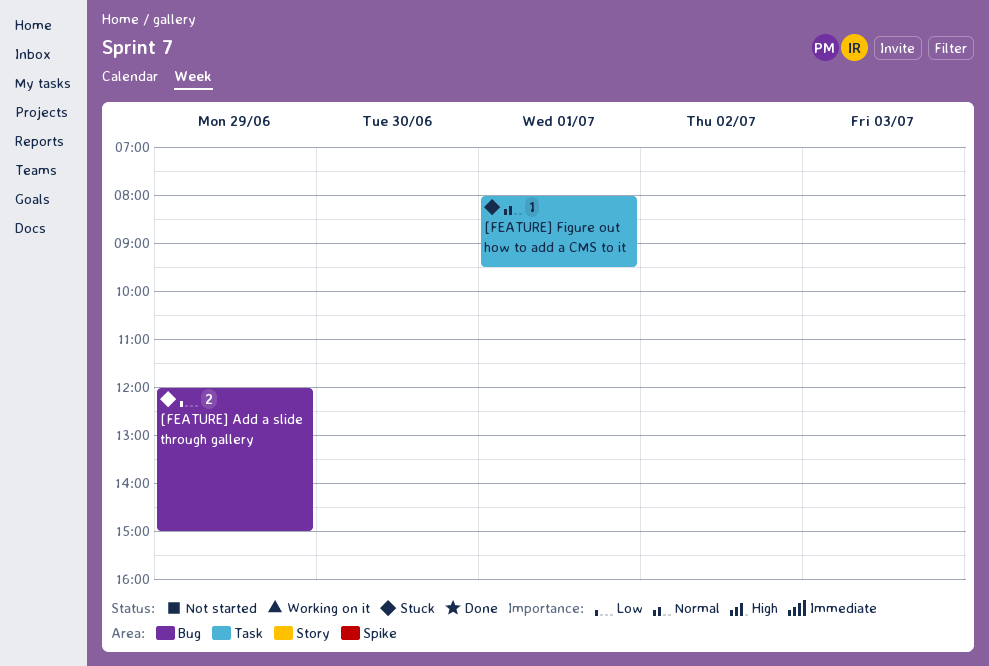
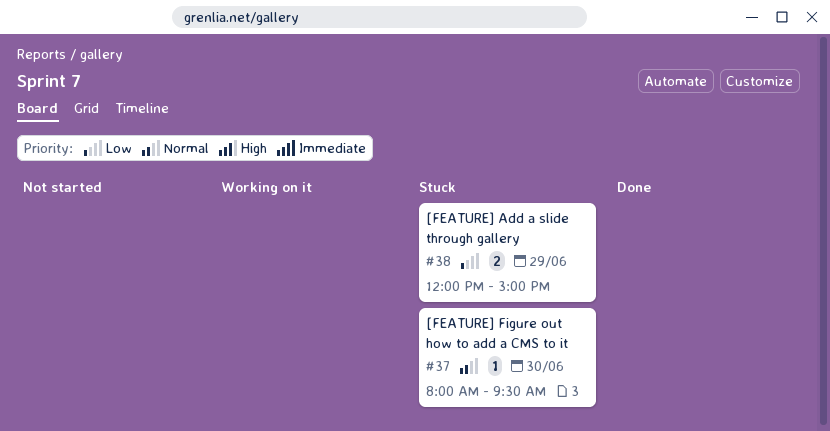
[FEATURE] Figure out how to add a CMS to it, day: Jul 1 -> Jun 30

